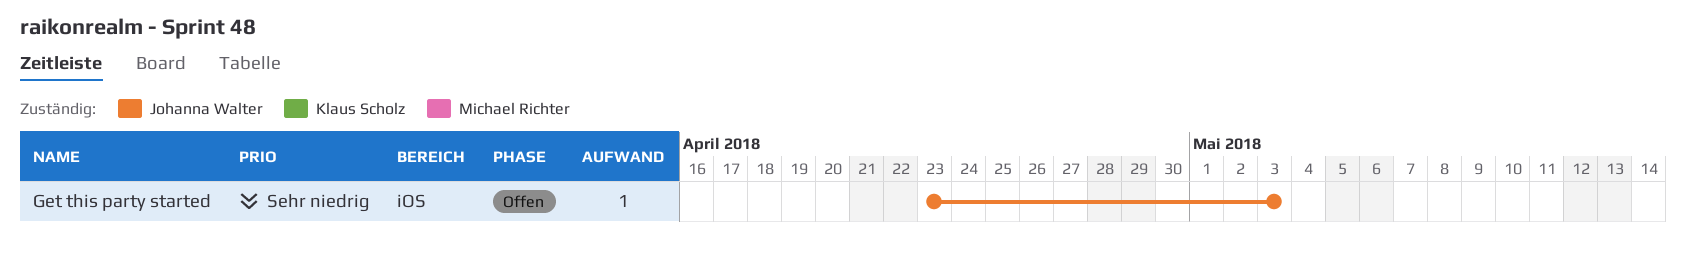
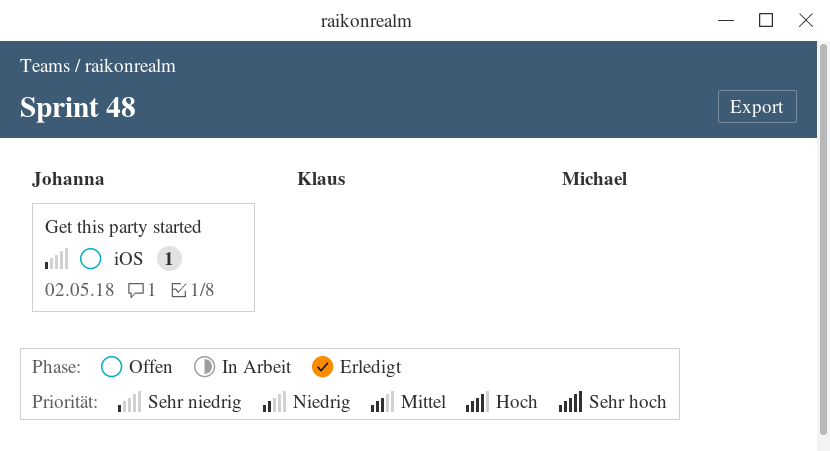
Get this party started, due: May 3 -> May 2

